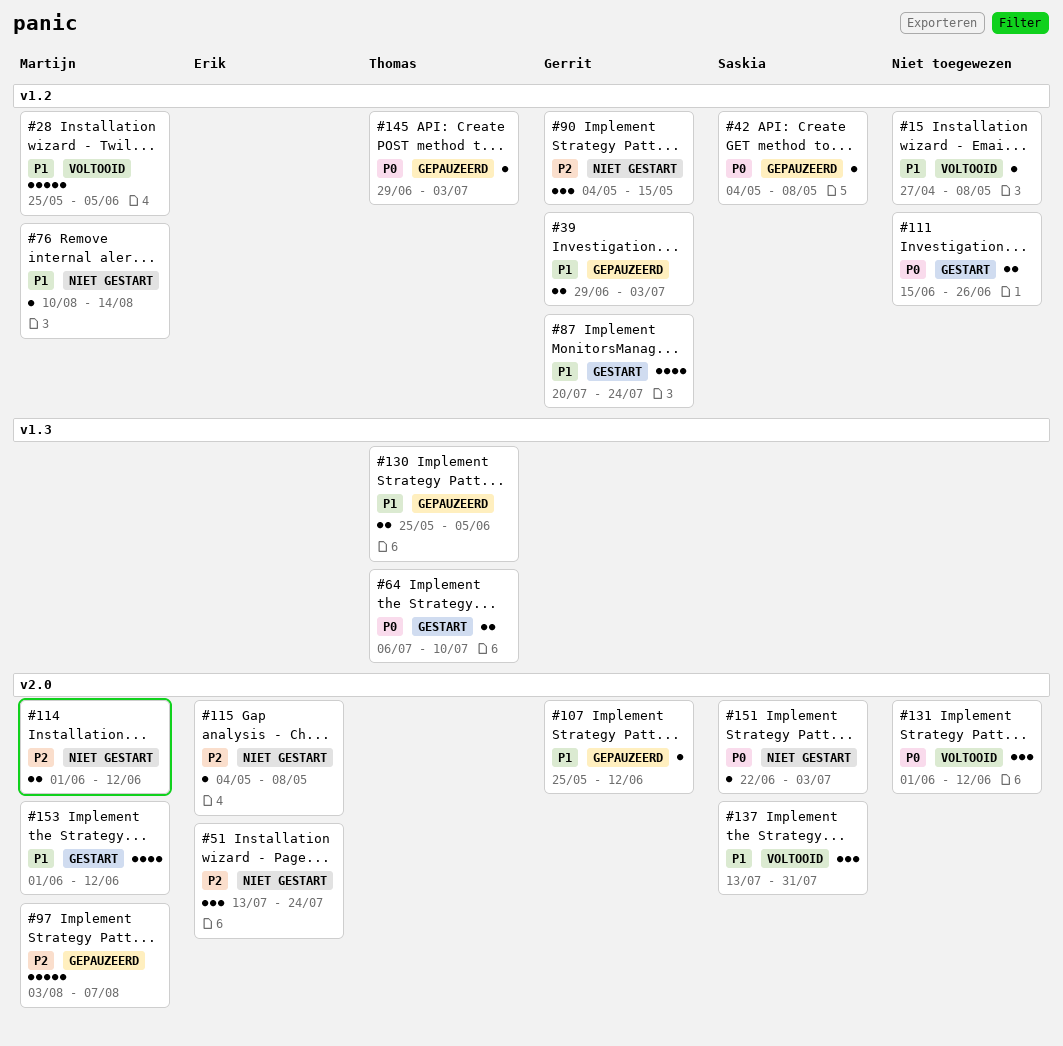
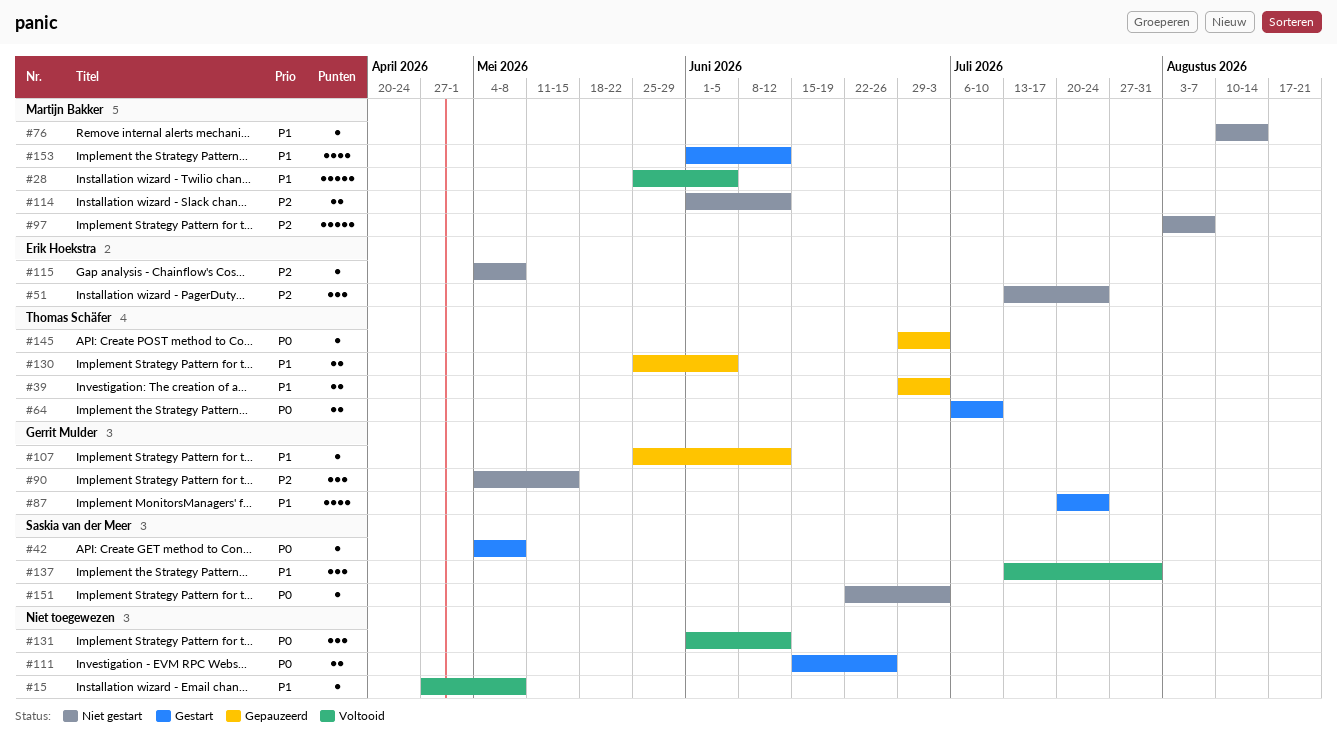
#39, owner: Gerrit Mulder -> Thomas Schäfer
#42, status: Gepauzeerd -> Gestart
#97, status: Gepauzeerd -> Niet gestart

